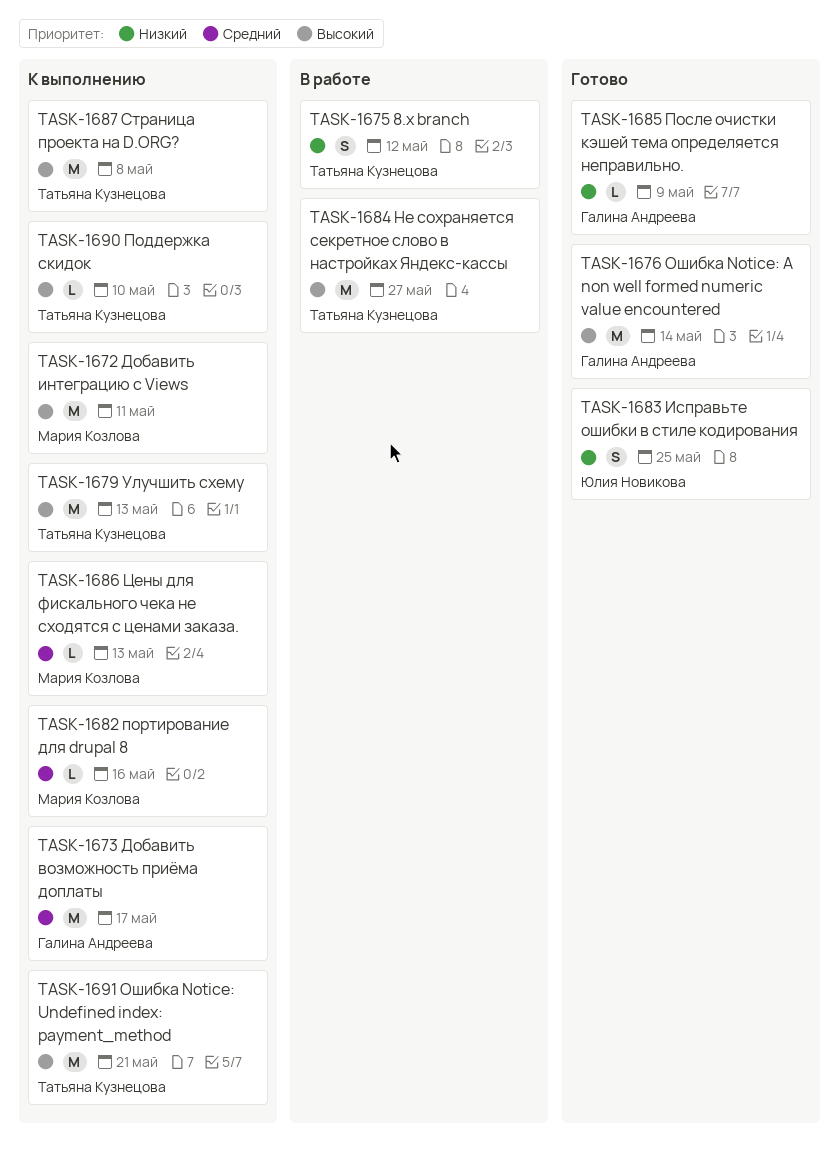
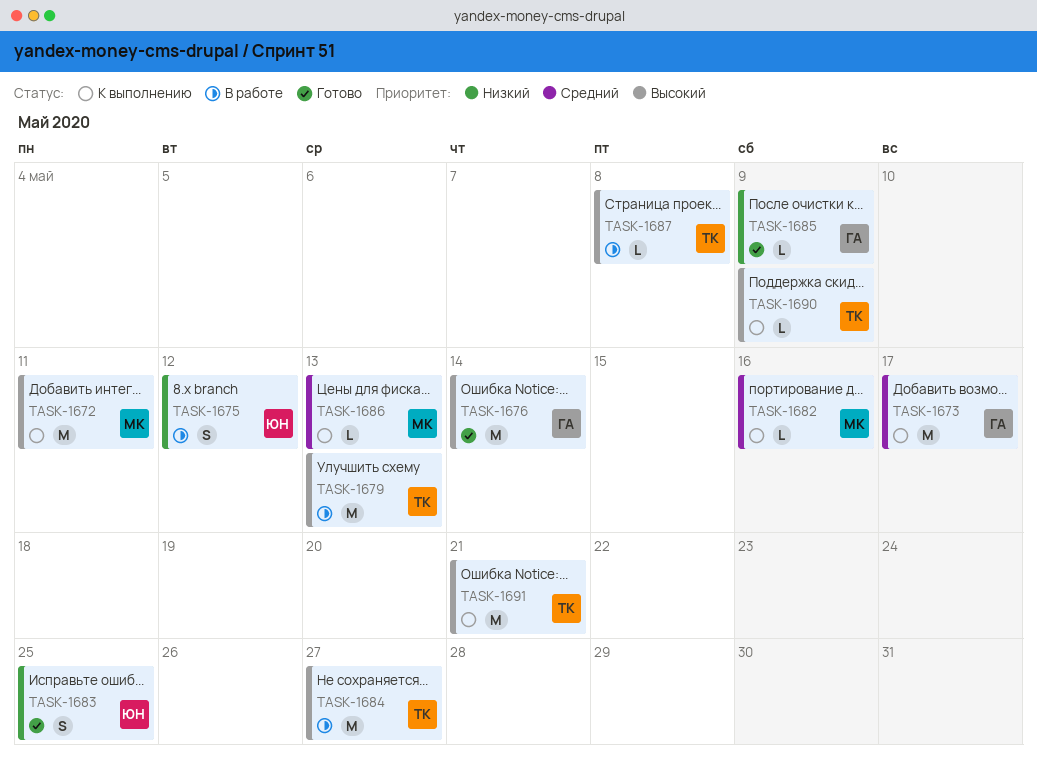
TASK-1675, owner: Татьяна Кузнецова -> Юлия Новикова
TASK-1679, status: К выполнению -> В работе
TASK-1687, status: К выполнению -> В работе
TASK-1687, estimate: M -> L
TASK-1690, due: May 10 -> May 9

